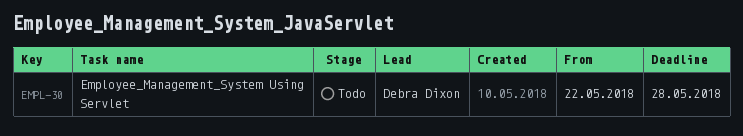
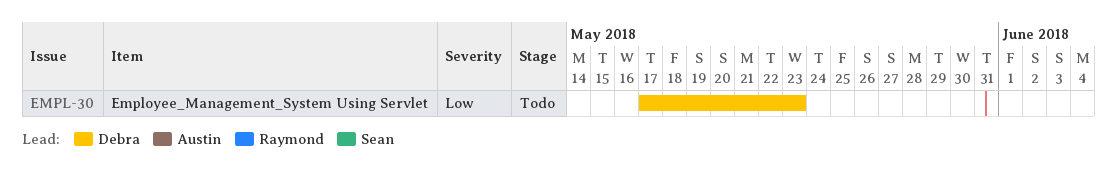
EMPL-30, start: May 22 -> May 17
EMPL-30, due: May 28 -> May 23

